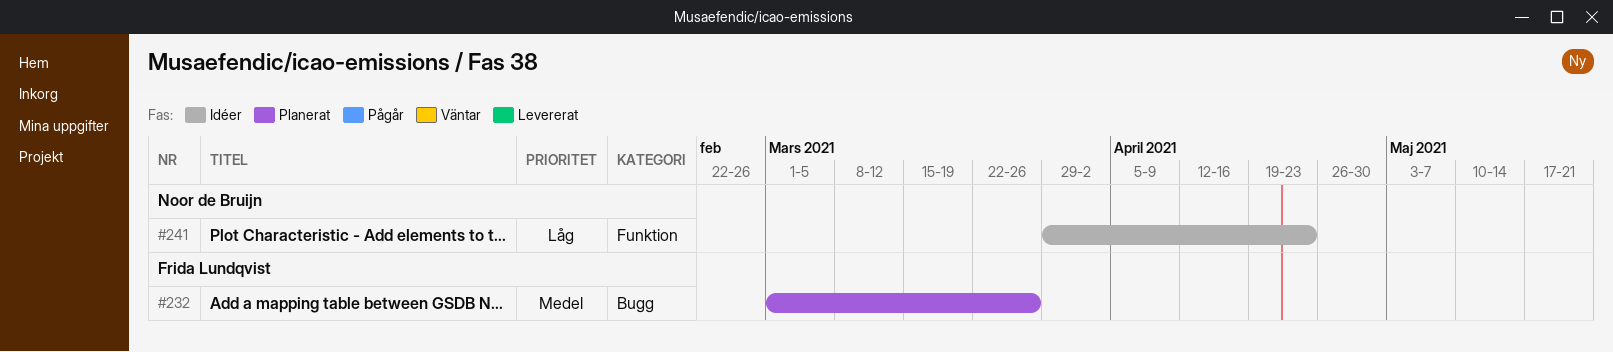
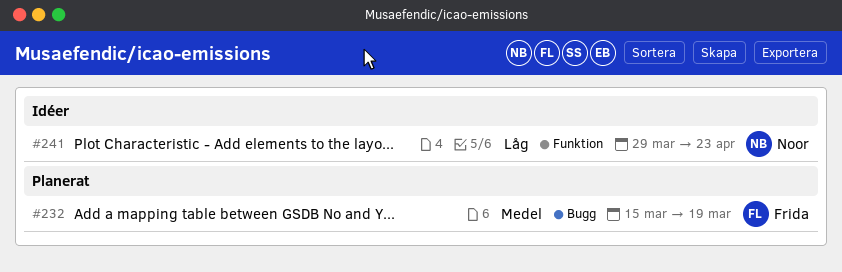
#232, start: Mar 1 -> Mar 15
#232, due: Mar 26 -> Mar 19

